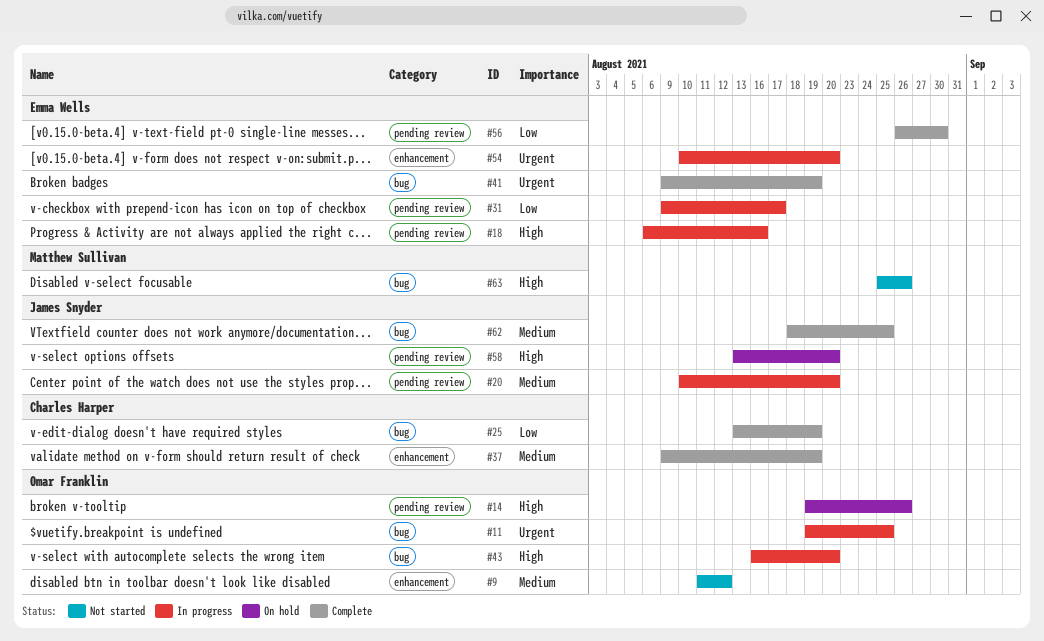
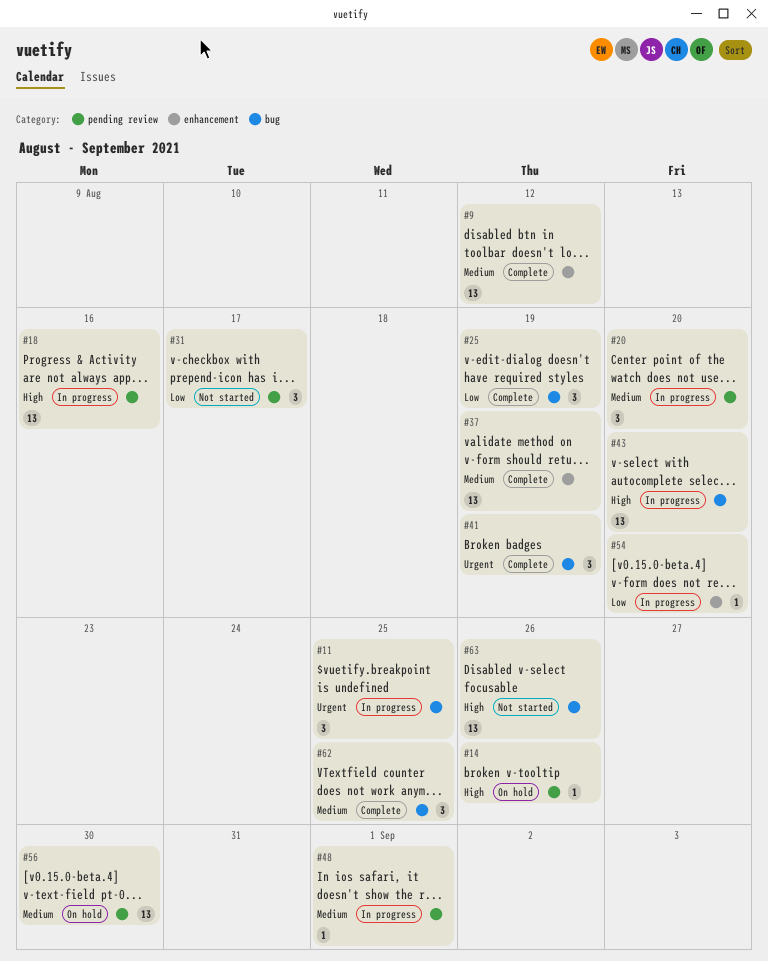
#9, status: Not started -> Complete
#31, status: In progress -> Not started
#48: none -> present
#54, priority: Urgent -> Low
#56, status: Complete -> On hold
#56, priority: Low -> Medium
#58: present -> none

